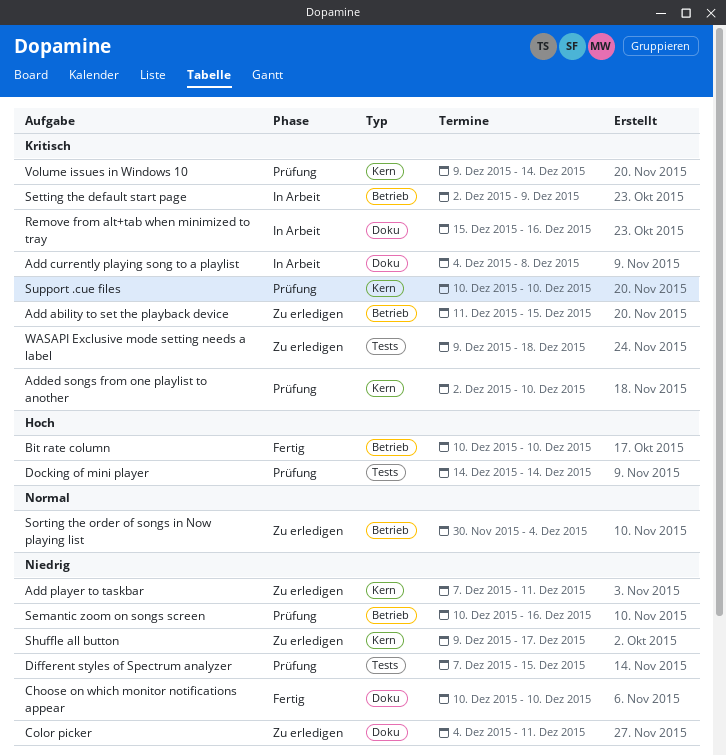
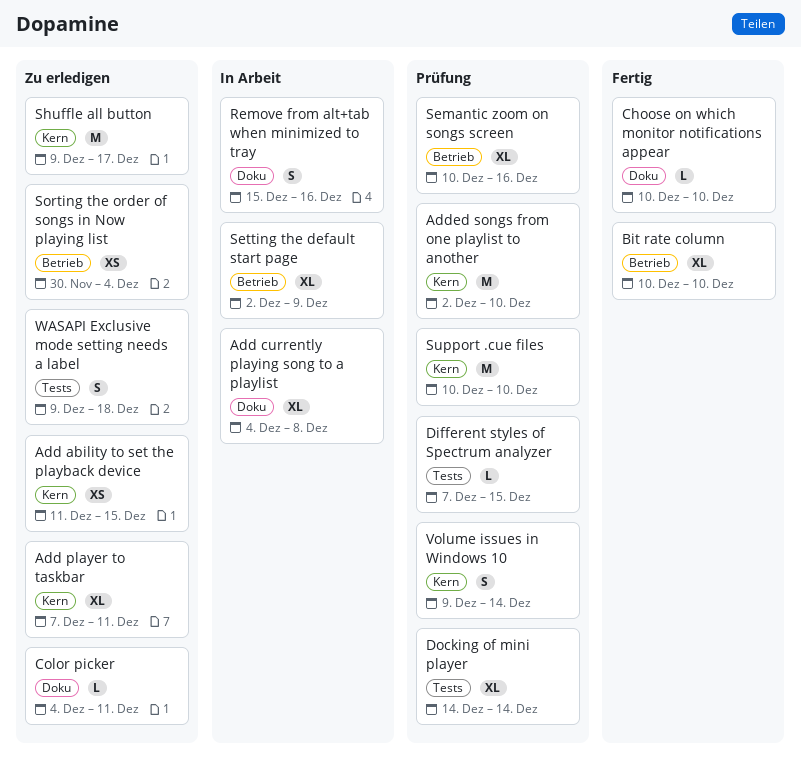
Add ability to set the playback device, label: Betrieb -> Kern

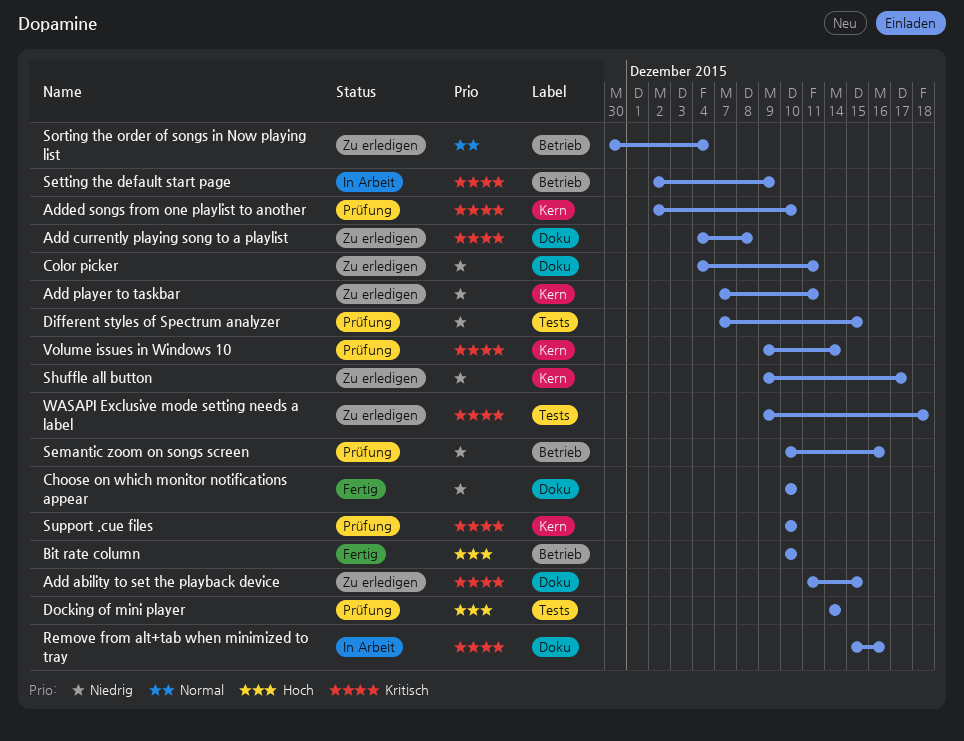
Add ability to set the playback device, label: Kern -> Doku
Add currently playing song to a playlist, status: In Arbeit -> Zu erledigen

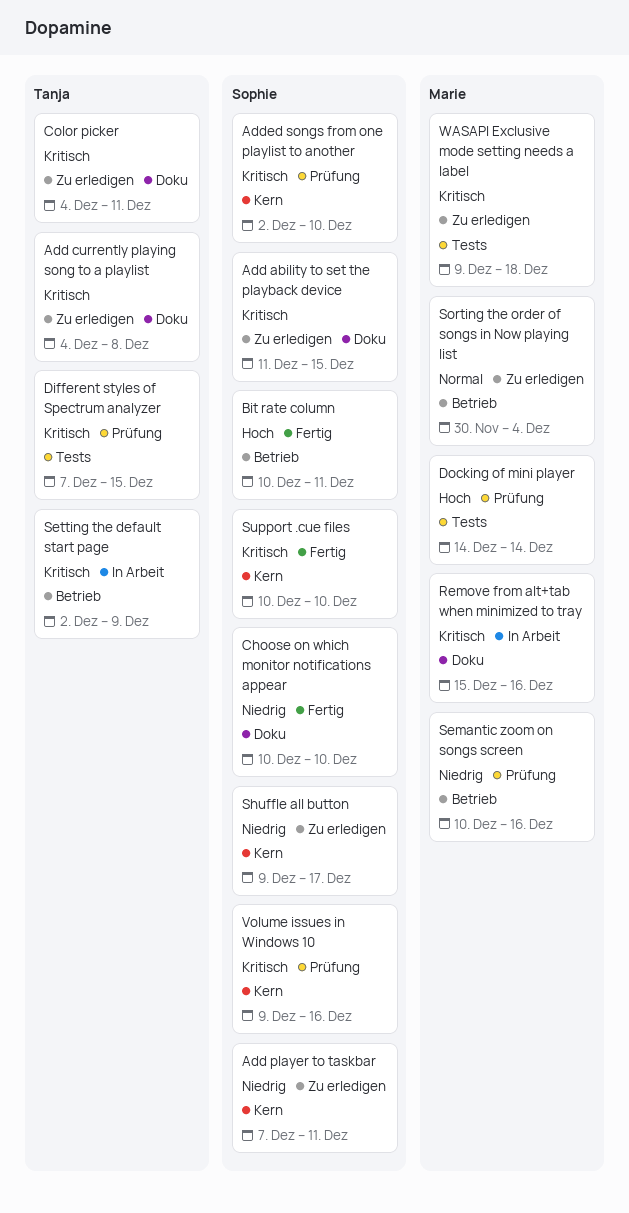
Bit rate column, due: Dec 10 -> Dec 11
Color picker, priority: Niedrig -> Kritisch
Different styles of Spectrum analyzer, priority: Niedrig -> Kritisch
Support .cue files, status: Prüfung -> Fertig
Volume issues in Windows 10, due: Dec 14 -> Dec 16

